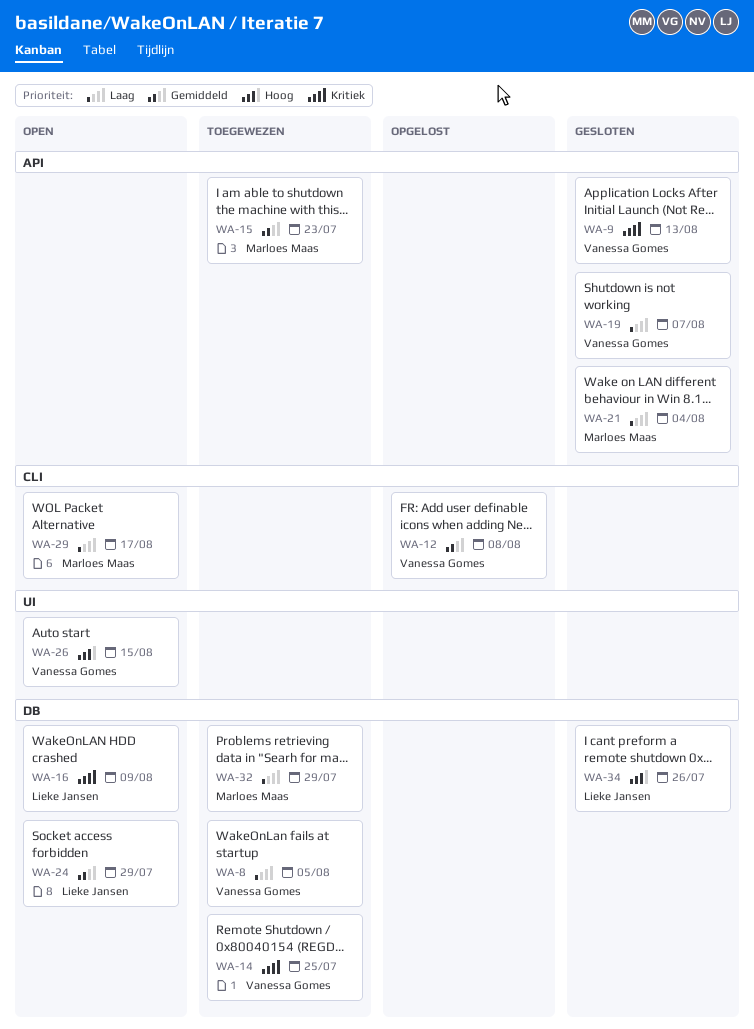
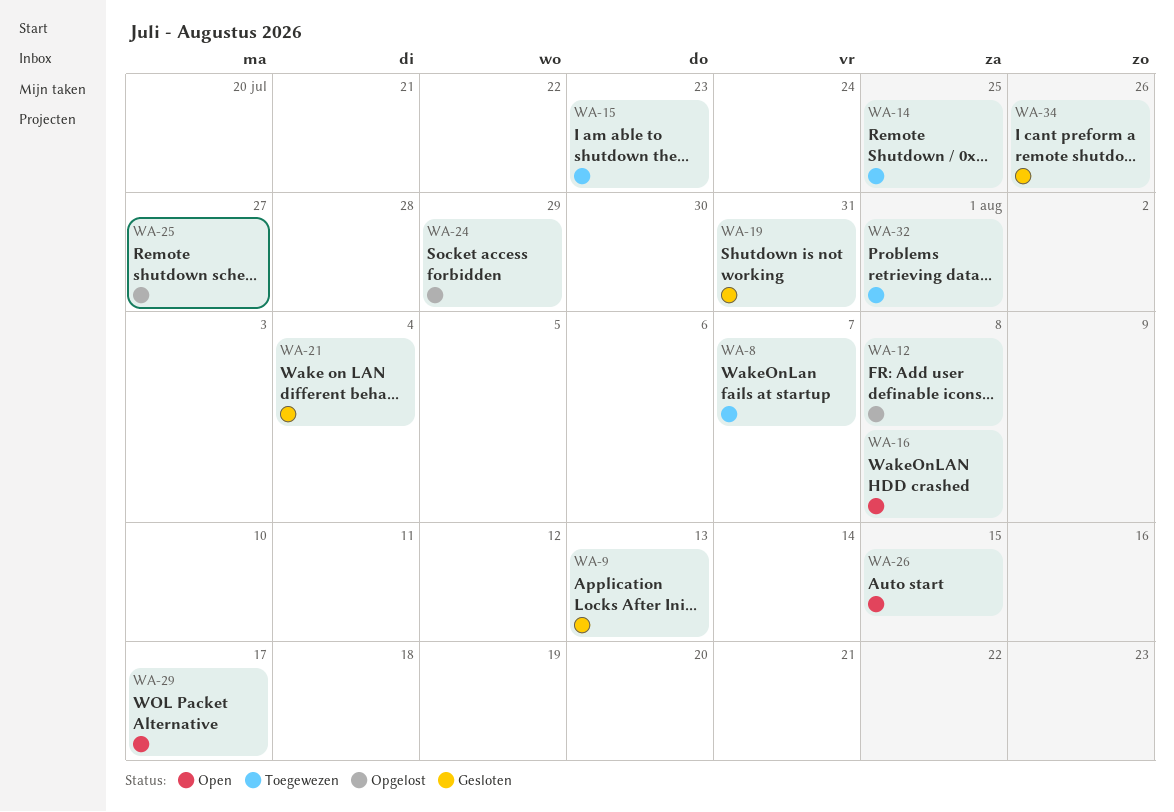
WA-8, due: Aug 5 -> Aug 7
WA-16, due: Aug 9 -> Aug 8
WA-19, due: Aug 7 -> Jul 31
WA-24, status: Open -> Opgelost
WA-25: none -> present
WA-32, due: Jul 29 -> Aug 1

